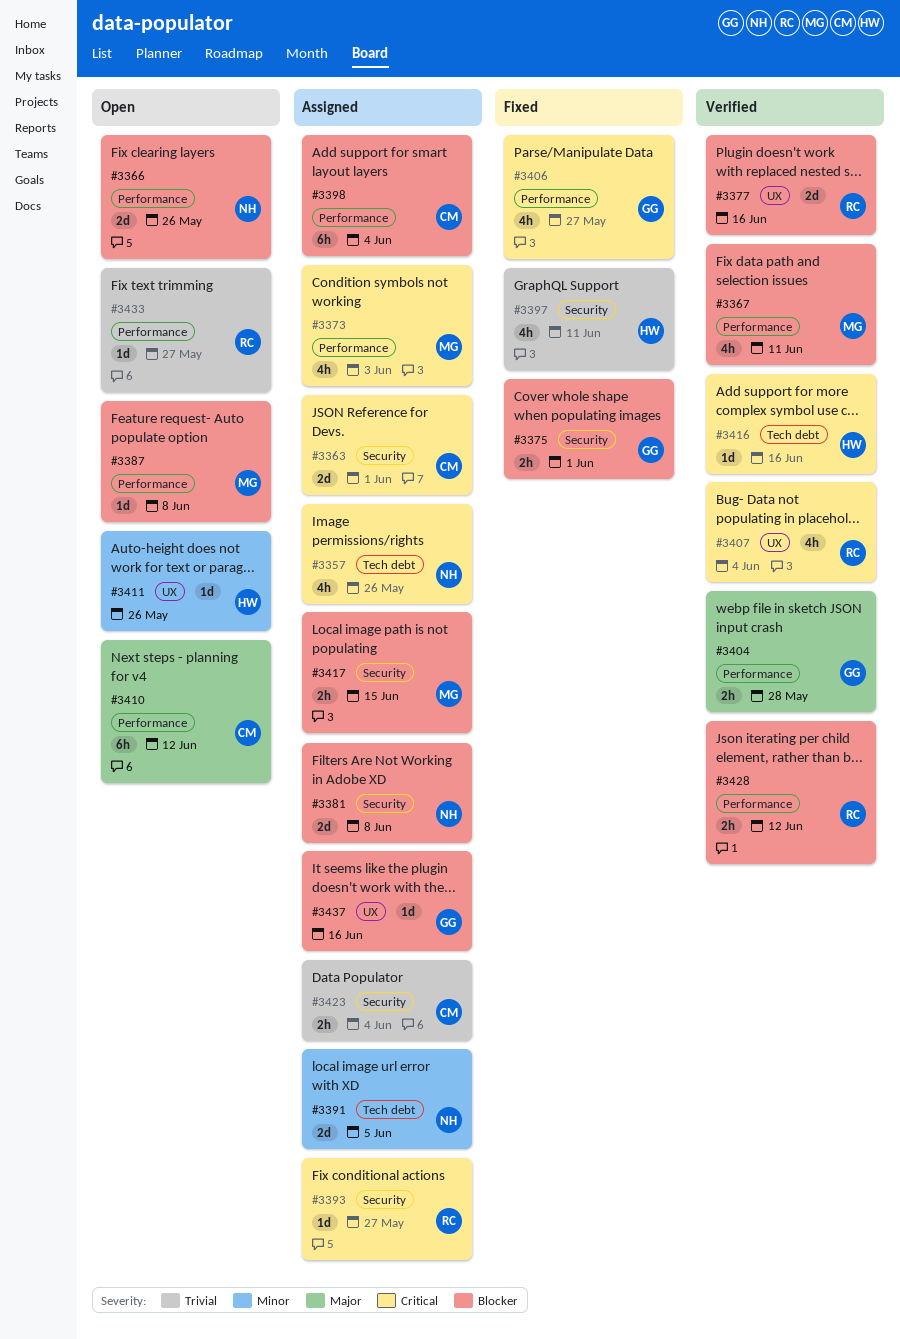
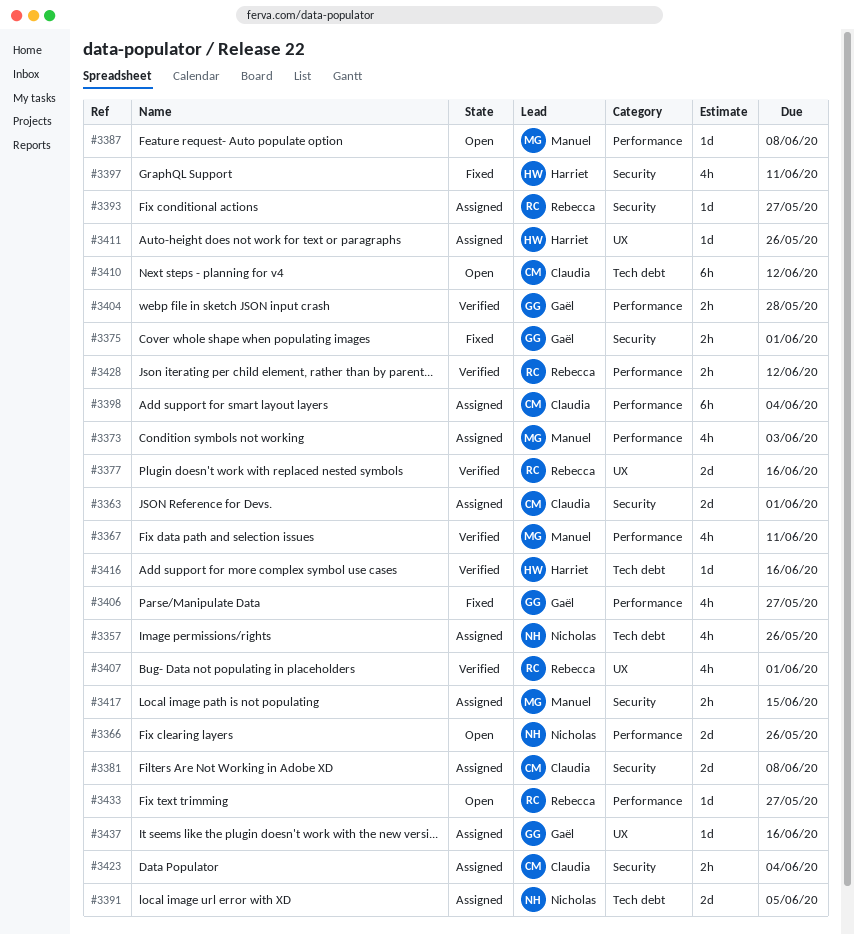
#3381, owner: Nicholas -> Claudia
#3407, due: Jun 4 -> Jun 1
#3410, label: Performance -> Tech debt
#3411, status: Open -> Assigned

